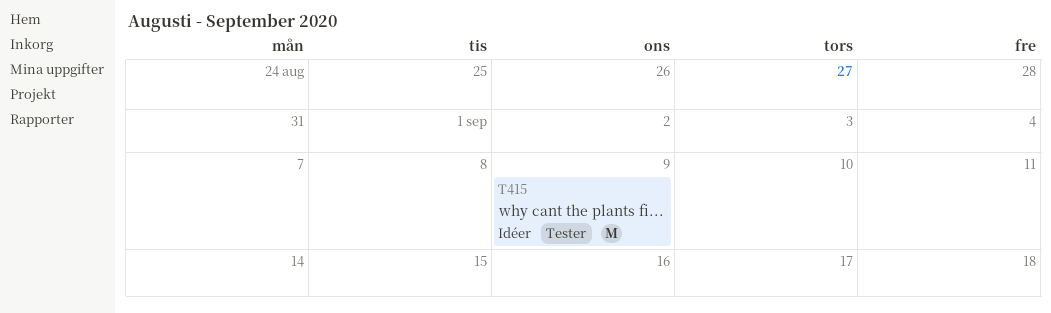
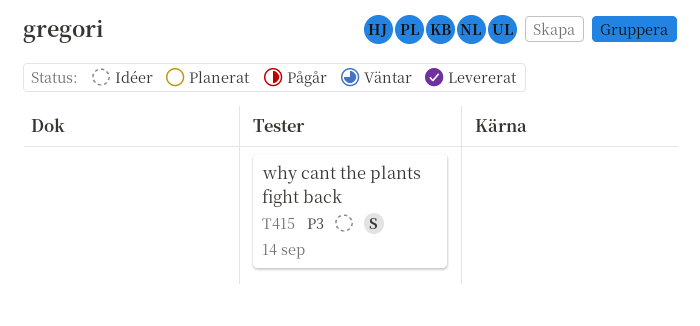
T415, estimate: M -> S
T415, due: Sep 9 -> Sep 14

